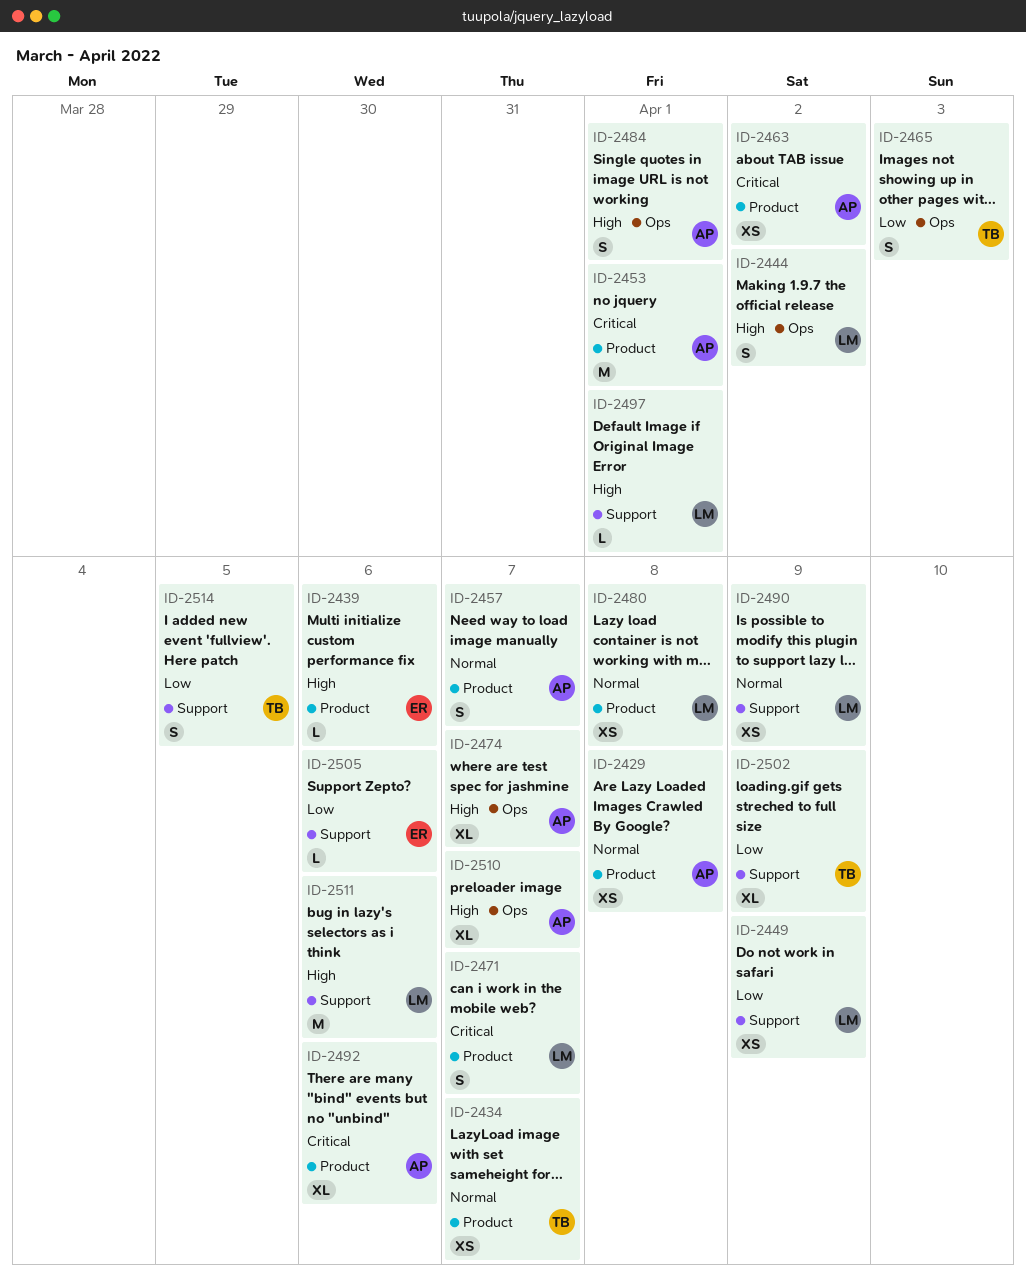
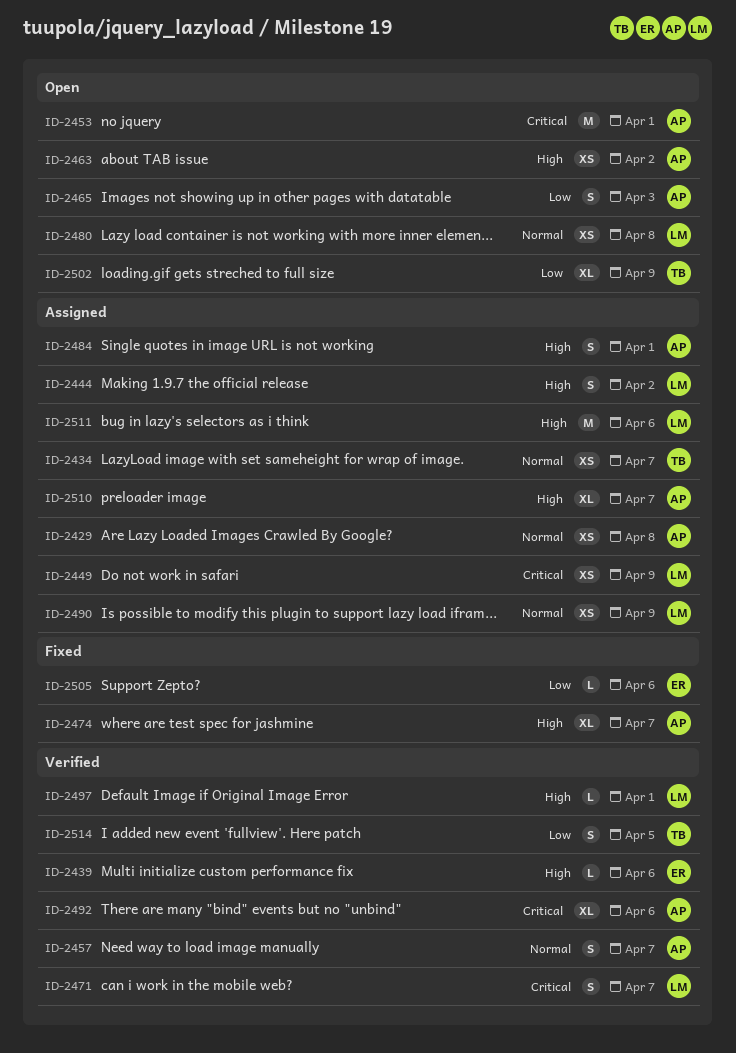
ID-2449, priority: Low -> Critical
ID-2463, priority: Critical -> High
ID-2465, owner: TB -> AP

